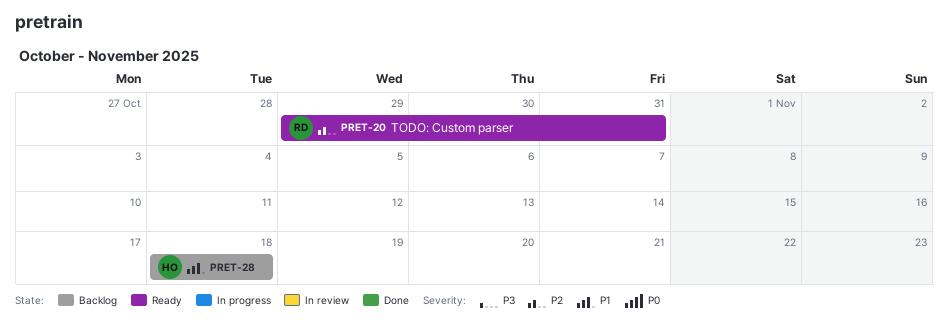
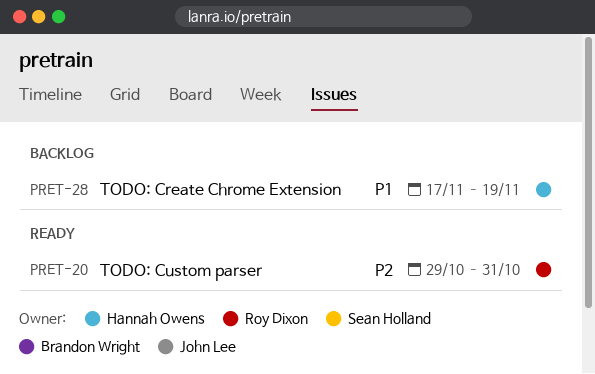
PRET-28, start: Nov 18 -> Nov 17
PRET-28, due: Nov 18 -> Nov 19

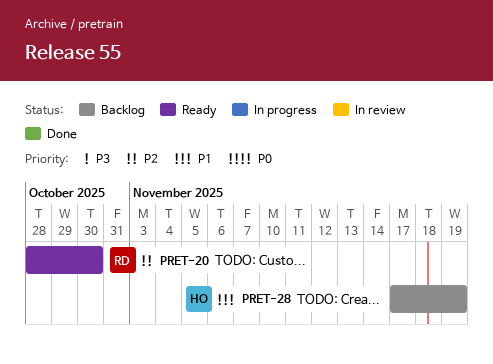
PRET-20, start: Oct 29 -> Oct 28
PRET-20, due: Oct 31 -> Oct 30

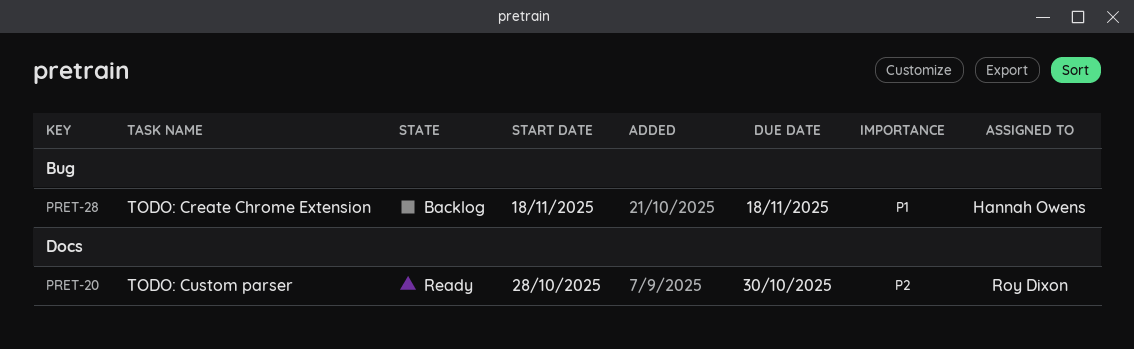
PRET-28, start: Nov 17 -> Nov 18
PRET-28, due: Nov 19 -> Nov 18

